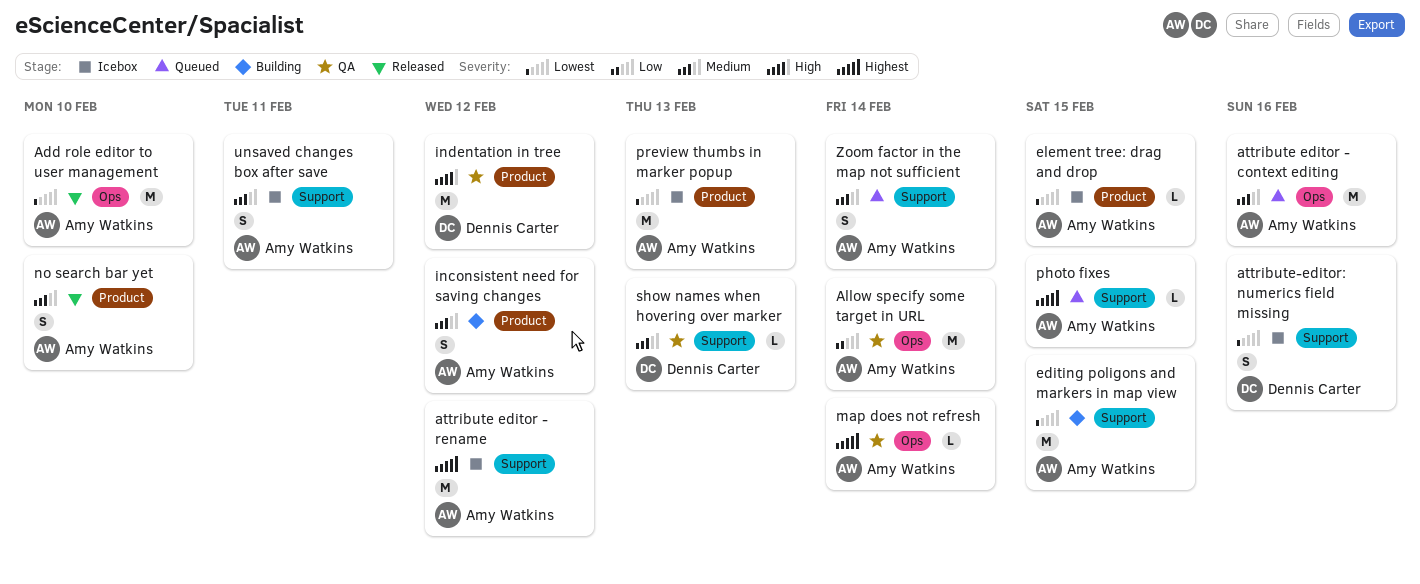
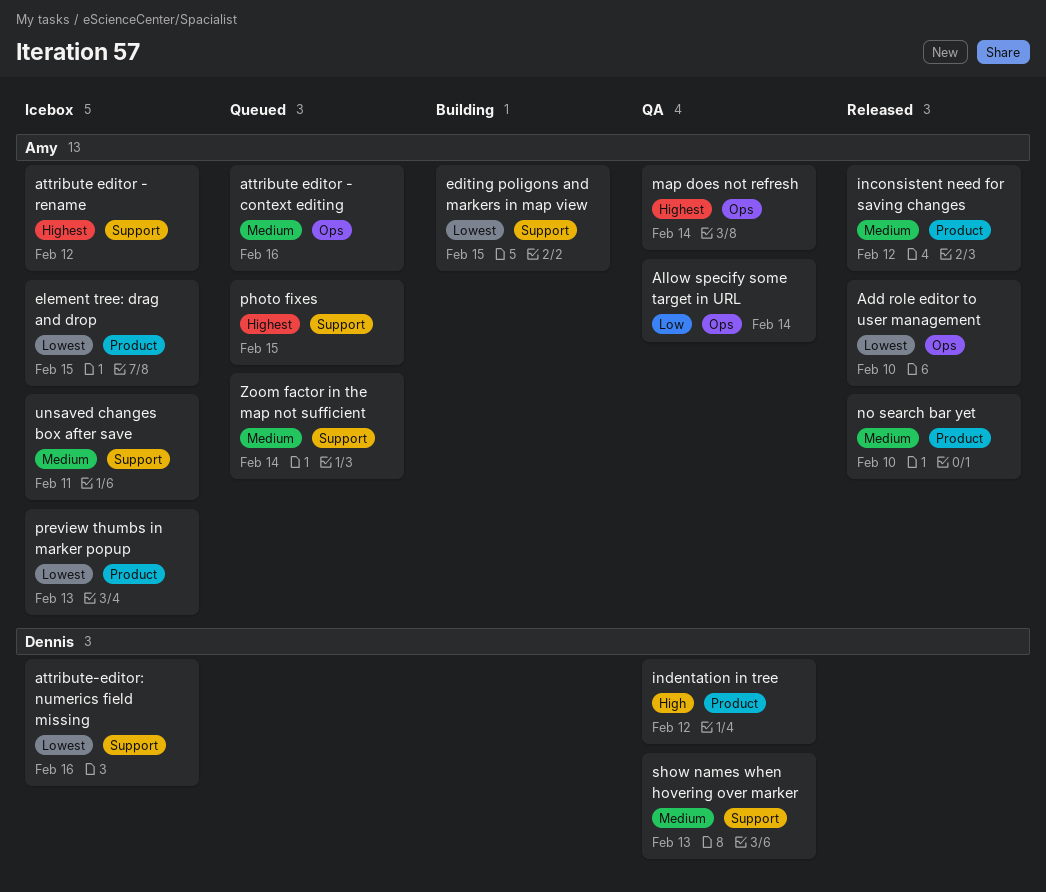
inconsistent need for saving changes, status: Building -> Released

